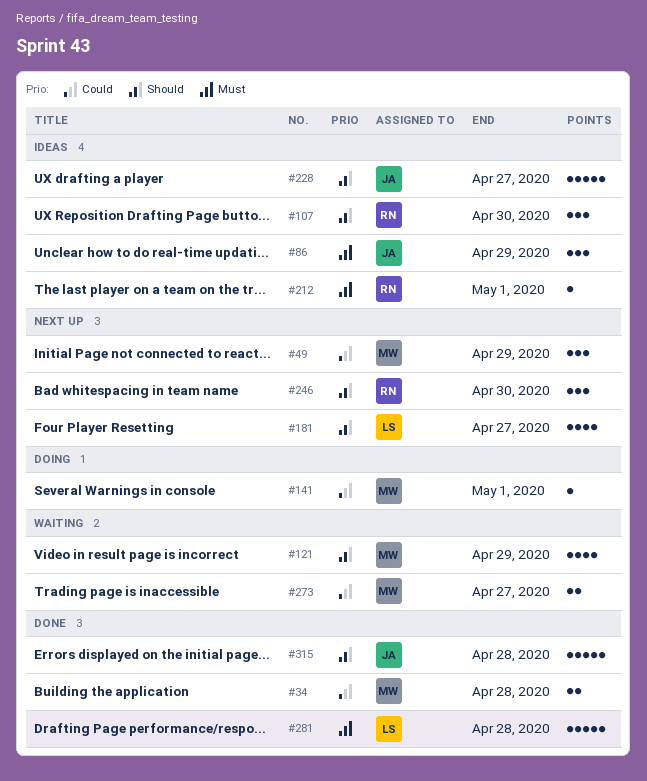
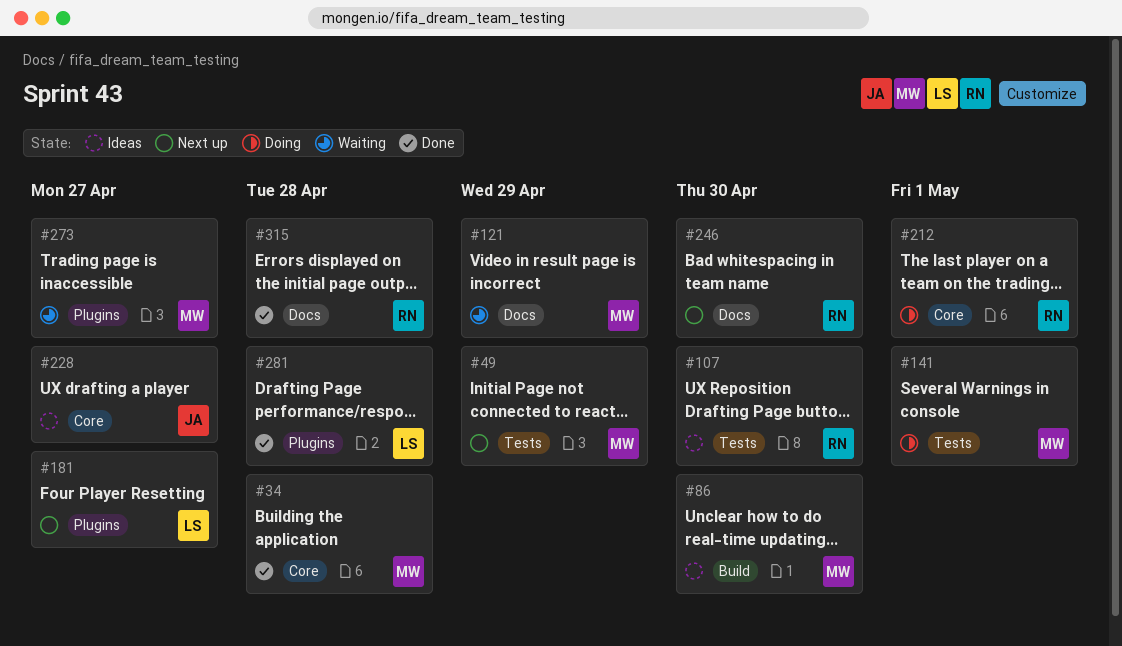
#86, owner: JA -> MW
#86, due: Apr 29 -> Apr 30
#212, status: Ideas -> Doing
#315, owner: JA -> RN

